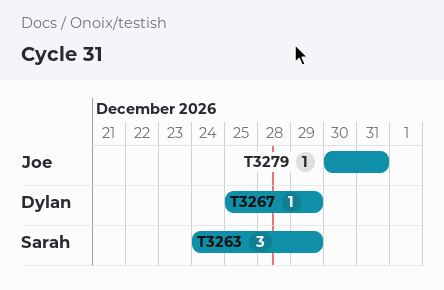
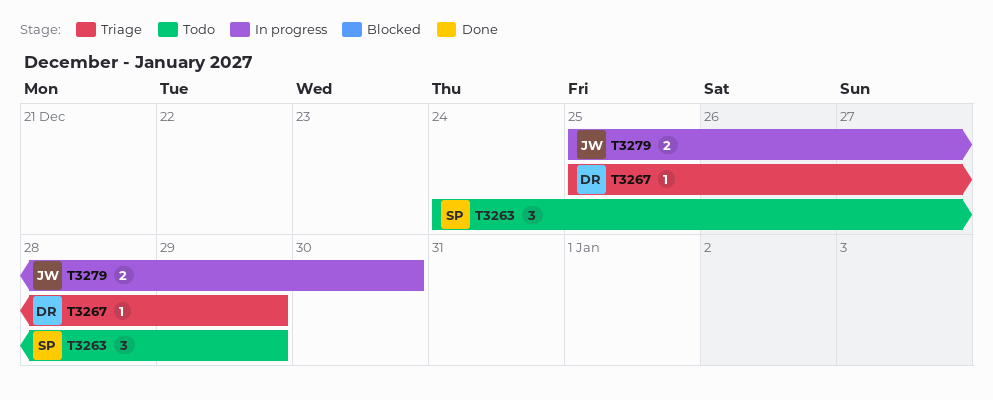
T3279, estimate: 1 -> 2
T3279, start: Dec 30 -> Dec 25
T3279, due: Dec 31 -> Dec 30

